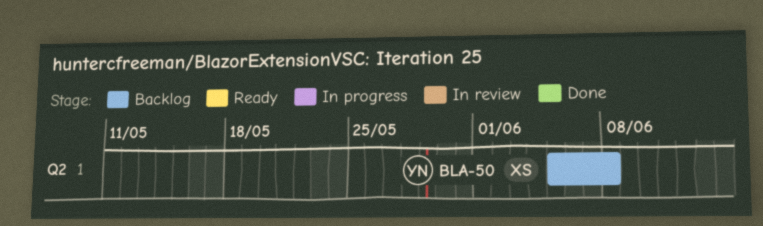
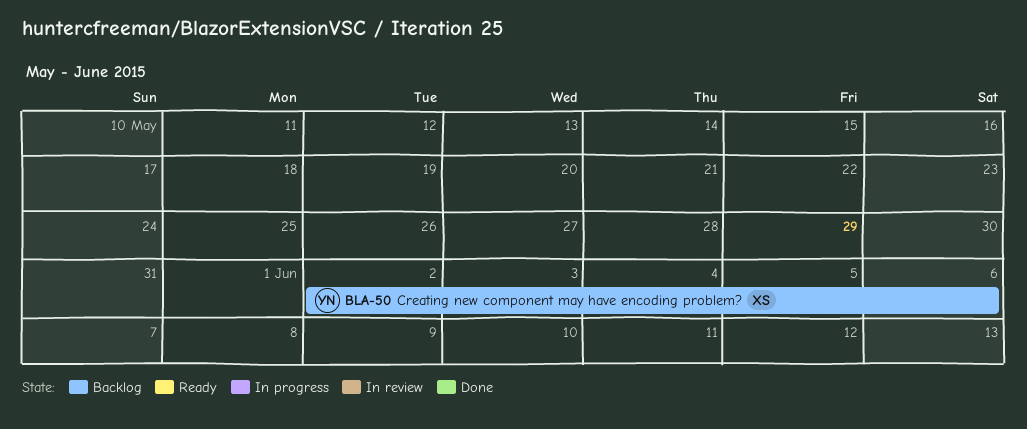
BLA-50, start: Jun 5 -> Jun 2
BLA-50, due: Jun 8 -> Jun 6

